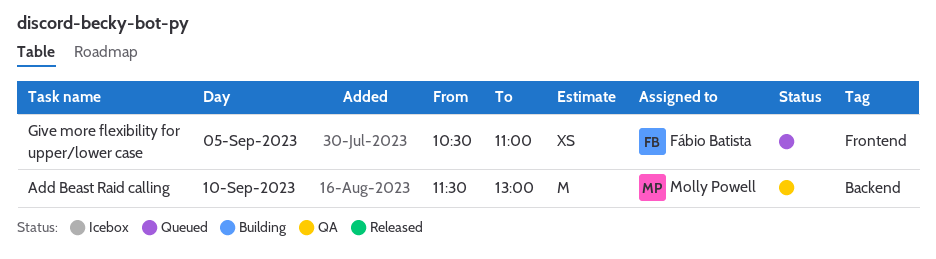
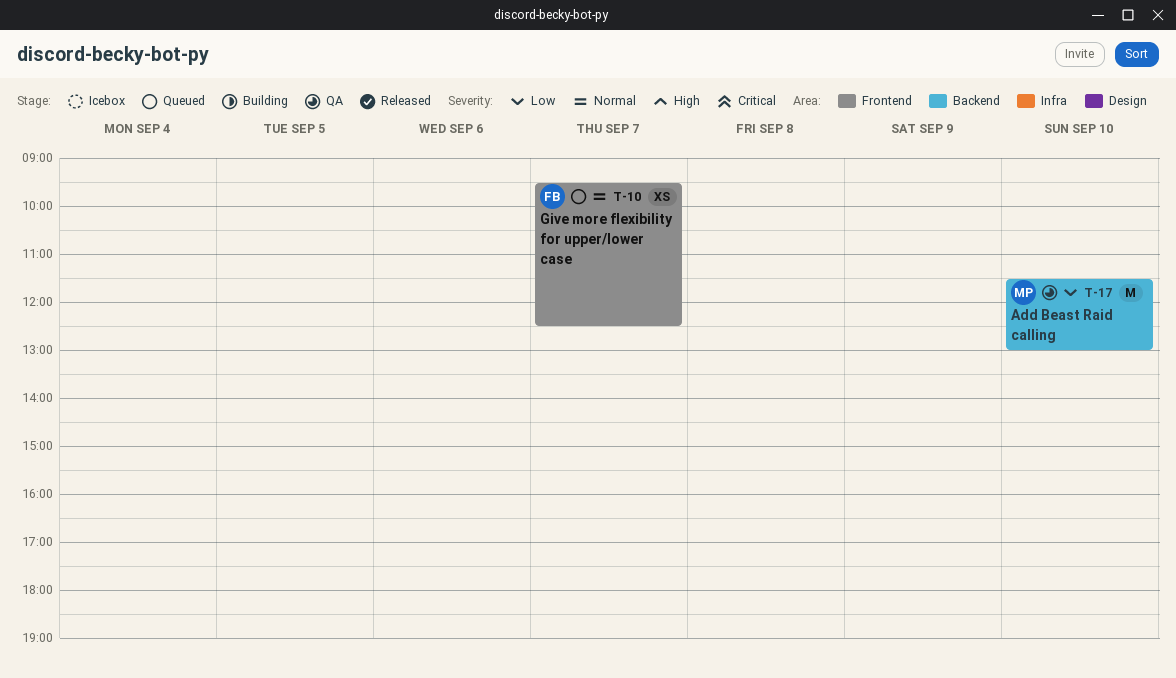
Give more flexibility for upper/lower case, day: Sep 5 -> Sep 7
Give more flexibility for upper/lower case, begins: 10:30 -> 09:30
Give more flexibility for upper/lower case, ends: 11:00 -> 12:30

